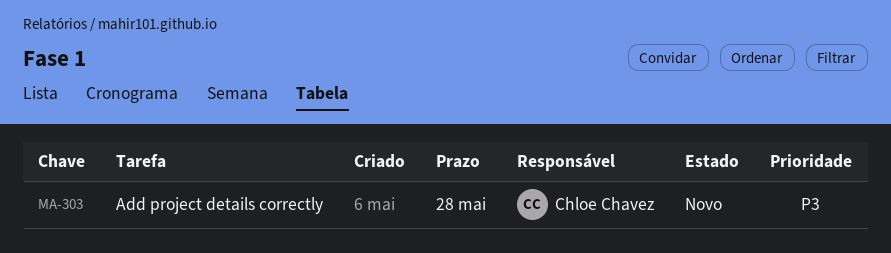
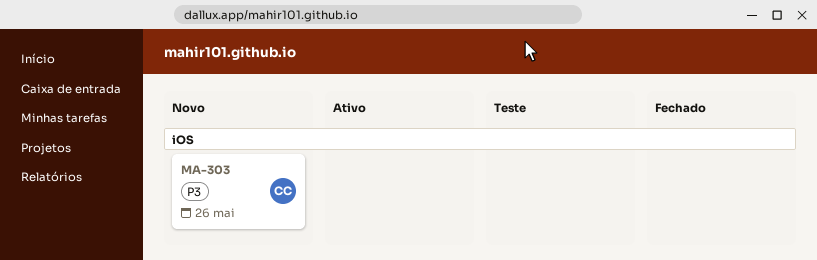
MA-303, due: May 28 -> May 26

